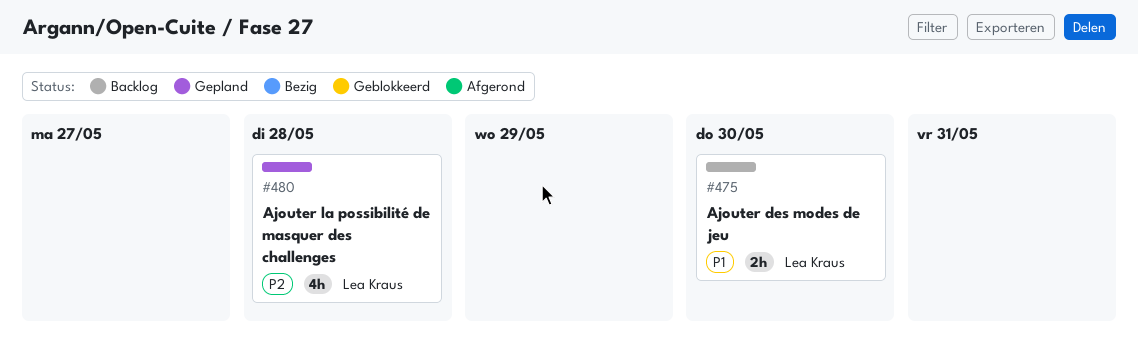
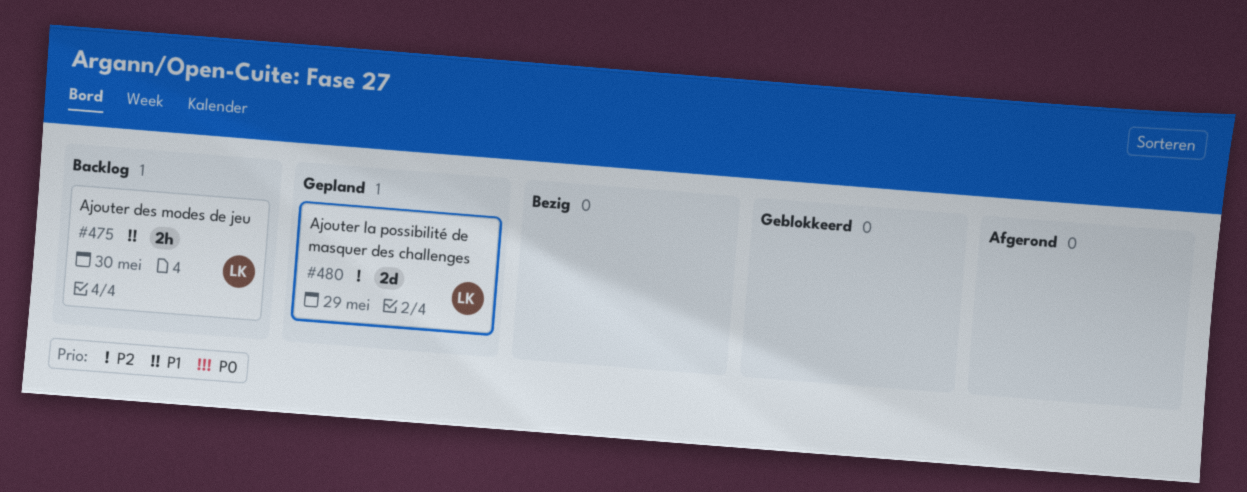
#480, estimate: 4h -> 2d
#480, due: May 28 -> May 29

